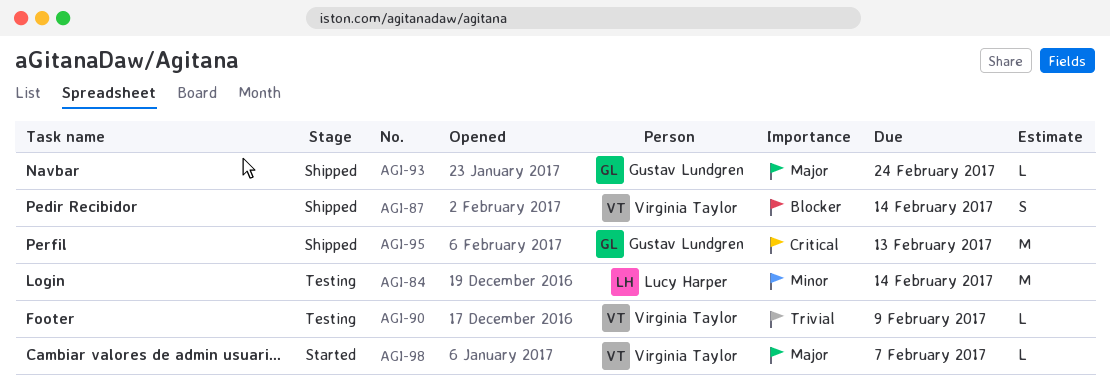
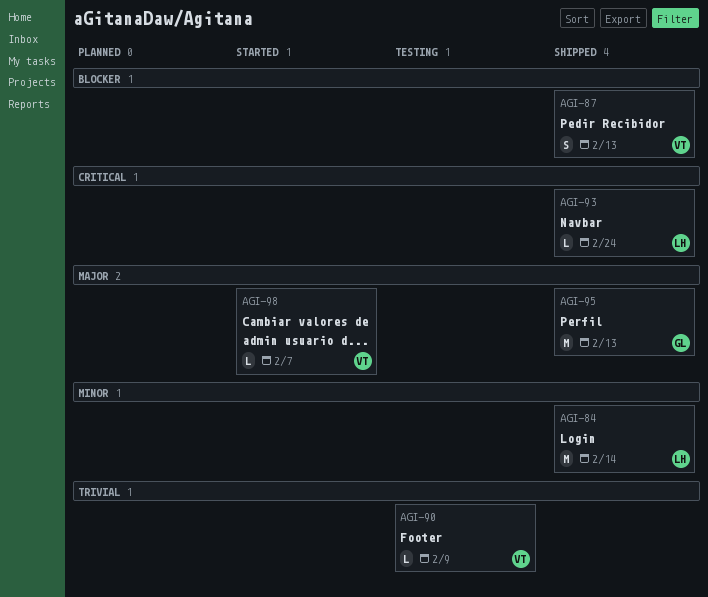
AGI-84, status: Testing -> Shipped
AGI-87, due: Feb 14 -> Feb 13
AGI-93, owner: Gustav Lundgren -> Lucy Harper
AGI-93, priority: Major -> Critical
AGI-95, priority: Critical -> Major

